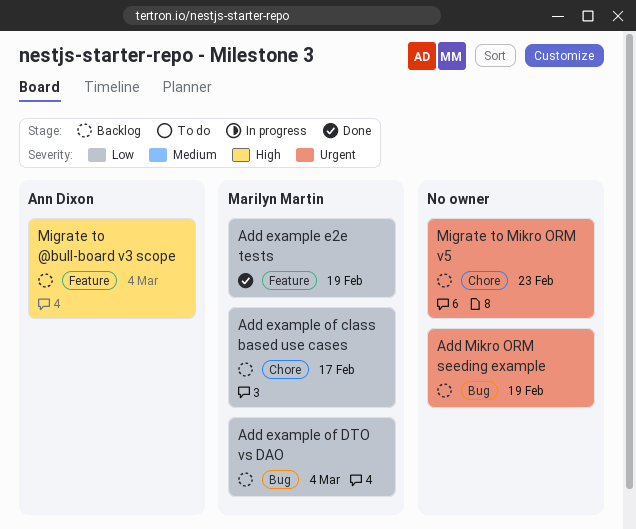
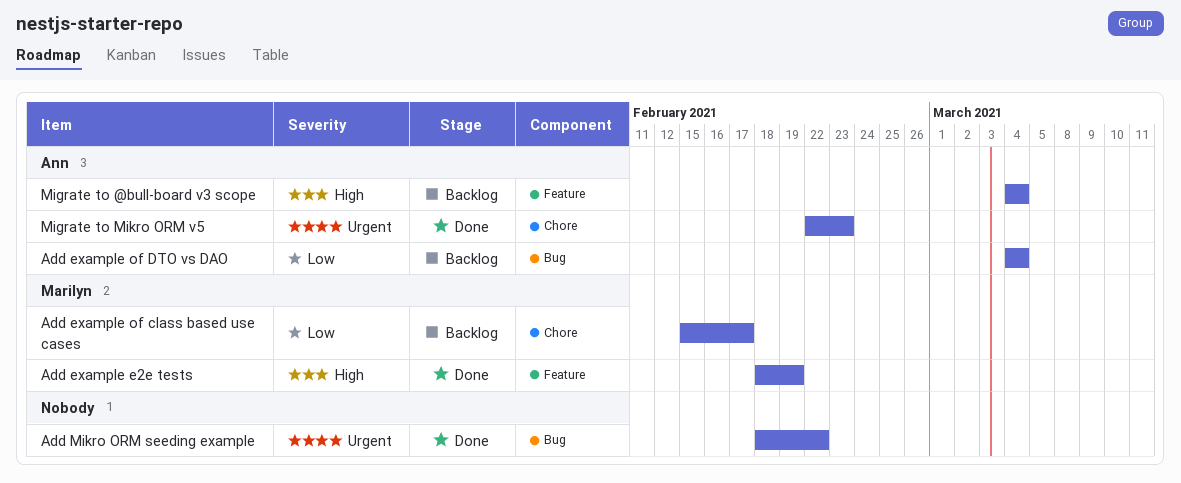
Add example e2e tests, priority: Low -> High
Add example of DTO vs DAO, owner: Marilyn Martin -> Ann Dixon
Add Mikro ORM seeding example, status: Backlog -> Done
Add Mikro ORM seeding example, due: Feb 19 -> Feb 22
Migrate to Mikro ORM v5, status: Backlog -> Done
Migrate to Mikro ORM v5, owner: none -> Ann Dixon

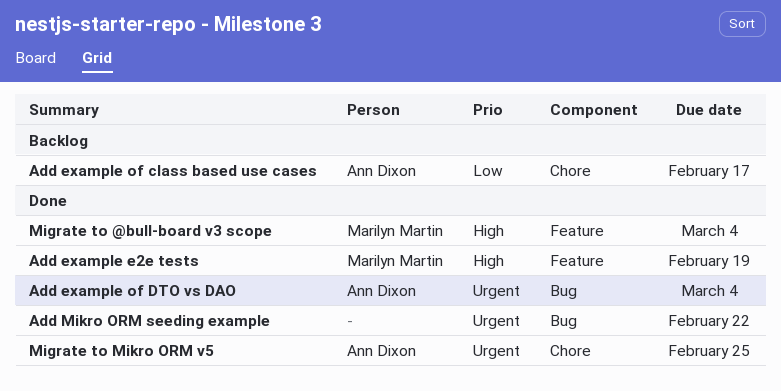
Add example of class based use cases, owner: Marilyn Martin -> Ann Dixon
Add example of DTO vs DAO, status: Backlog -> Done
Add example of DTO vs DAO, priority: Low -> Urgent
Migrate to @bull-board v3 scope, status: Backlog -> Done
Migrate to @bull-board v3 scope, owner: Ann Dixon -> Marilyn Martin
Migrate to Mikro ORM v5, due: Feb 23 -> Feb 25

